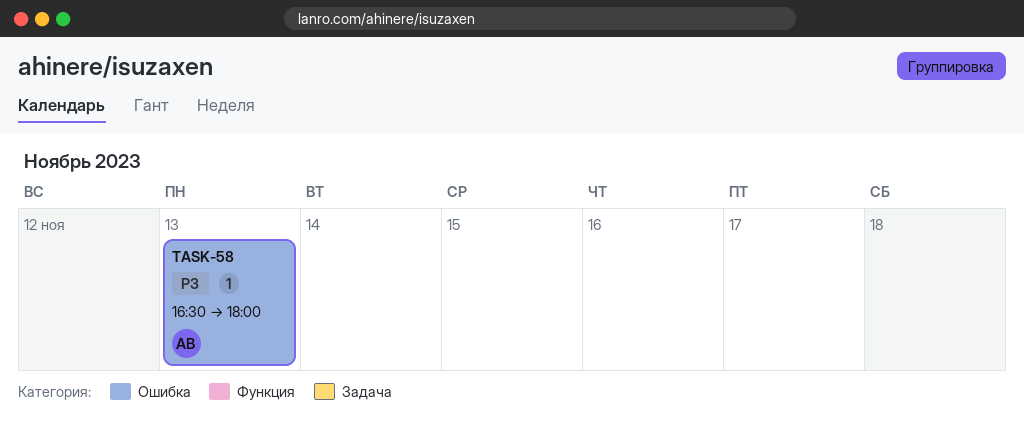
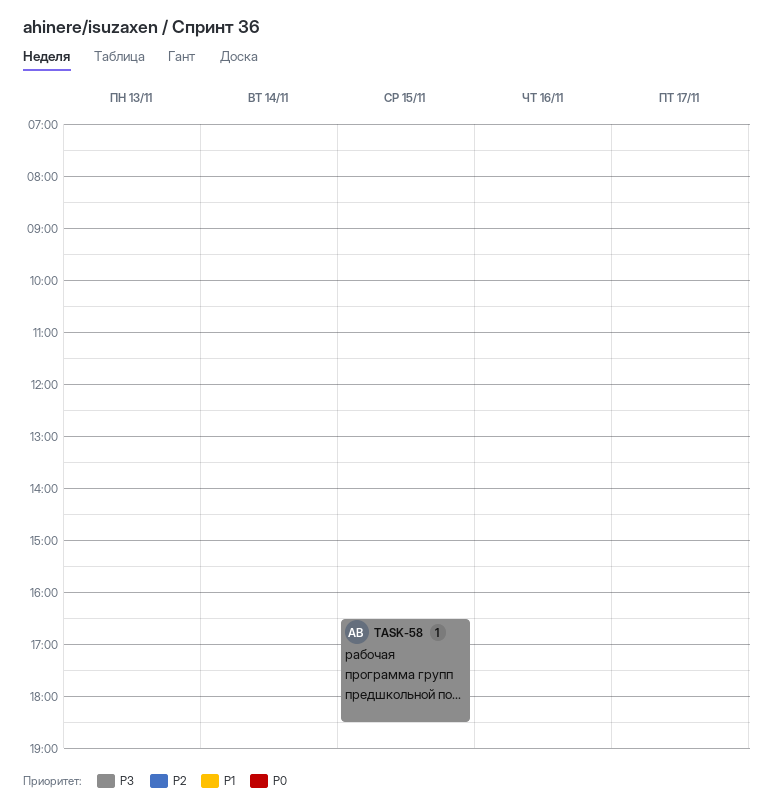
TASK-58, day: Nov 13 -> Nov 15
TASK-58, ends: 18:00 -> 18:30

